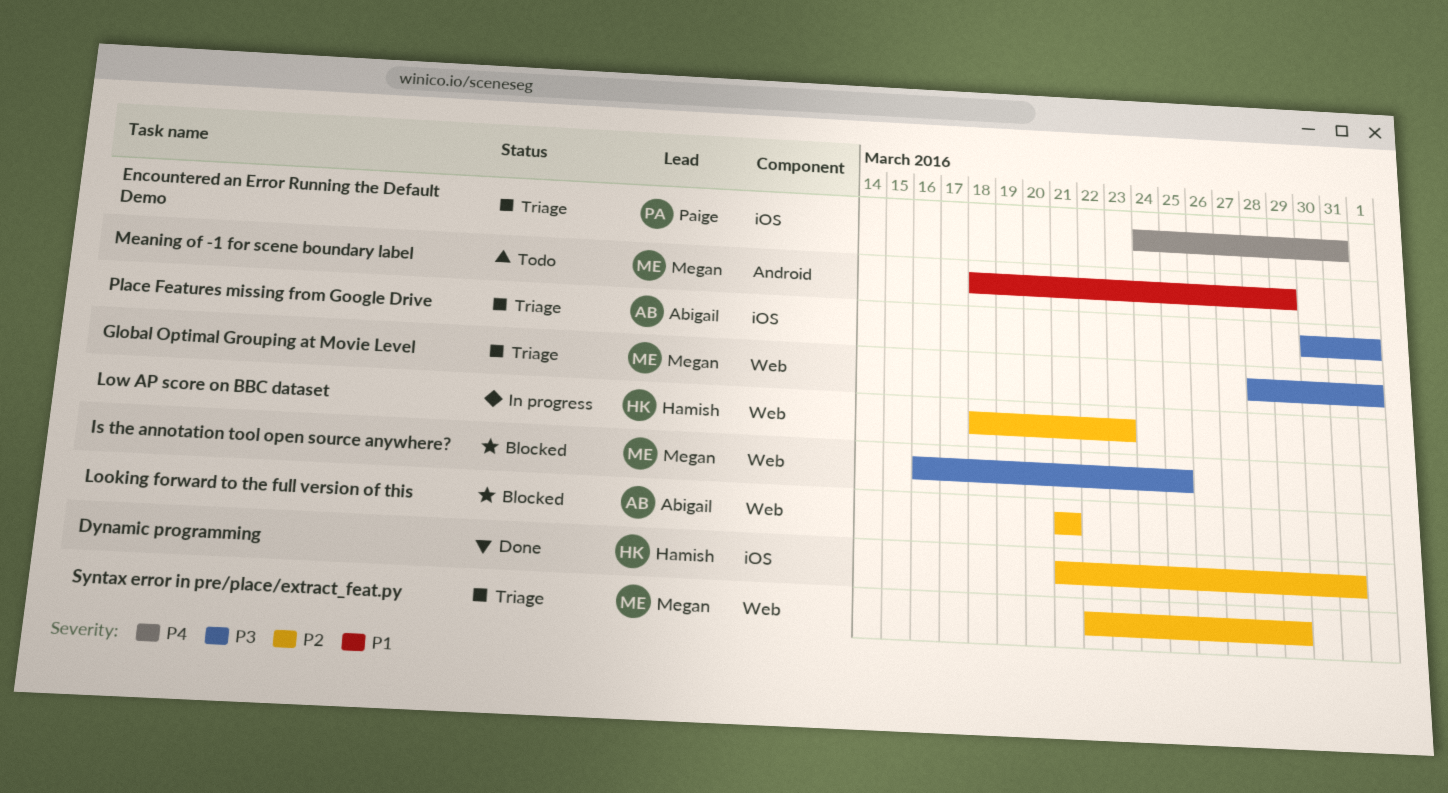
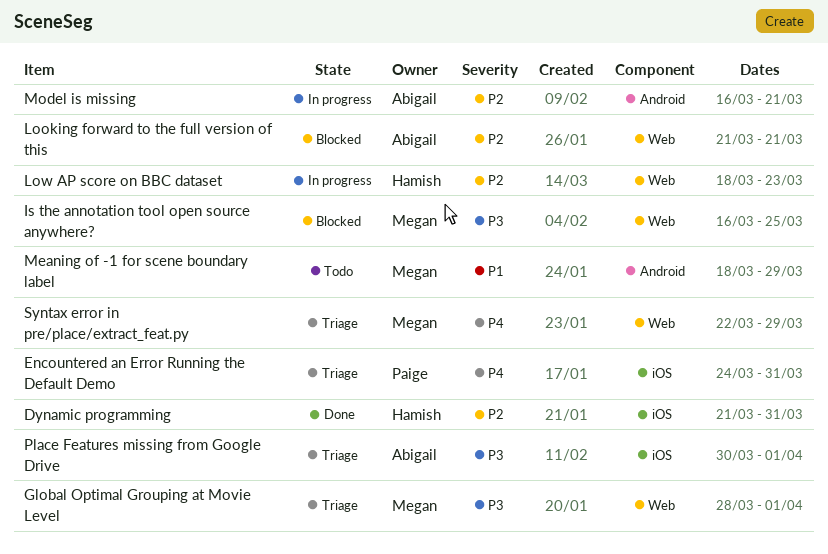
Model is missing: none -> present
Syntax error in pre/place/extract_feat.py, priority: P2 -> P4

